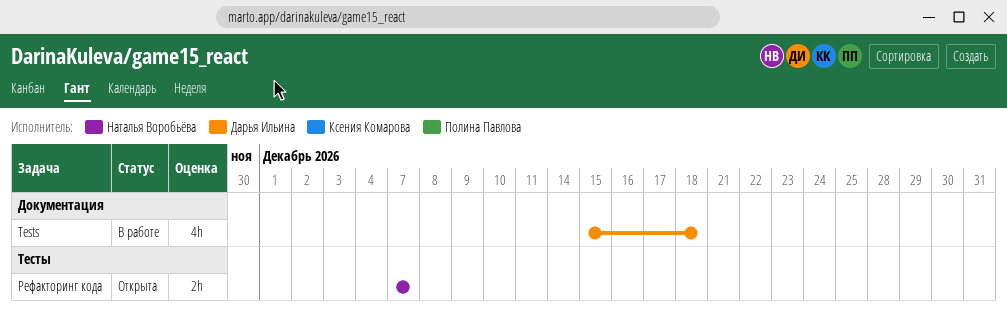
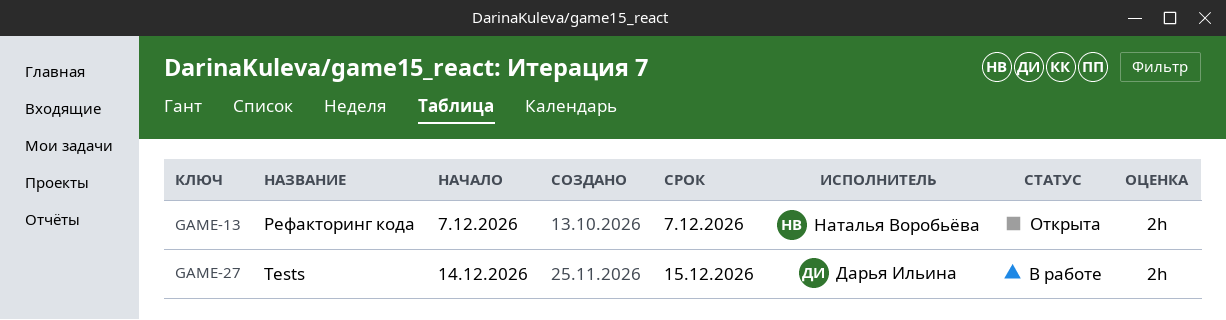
Tests, estimate: 4h -> 2h
Tests, start: Dec 15 -> Dec 14
Tests, due: Dec 18 -> Dec 15

